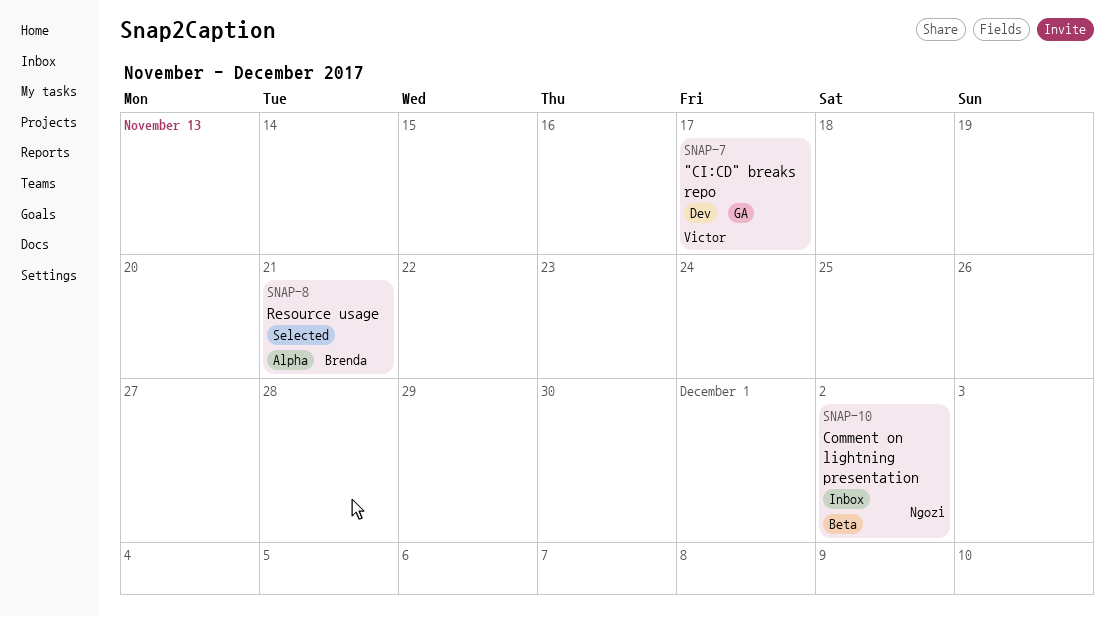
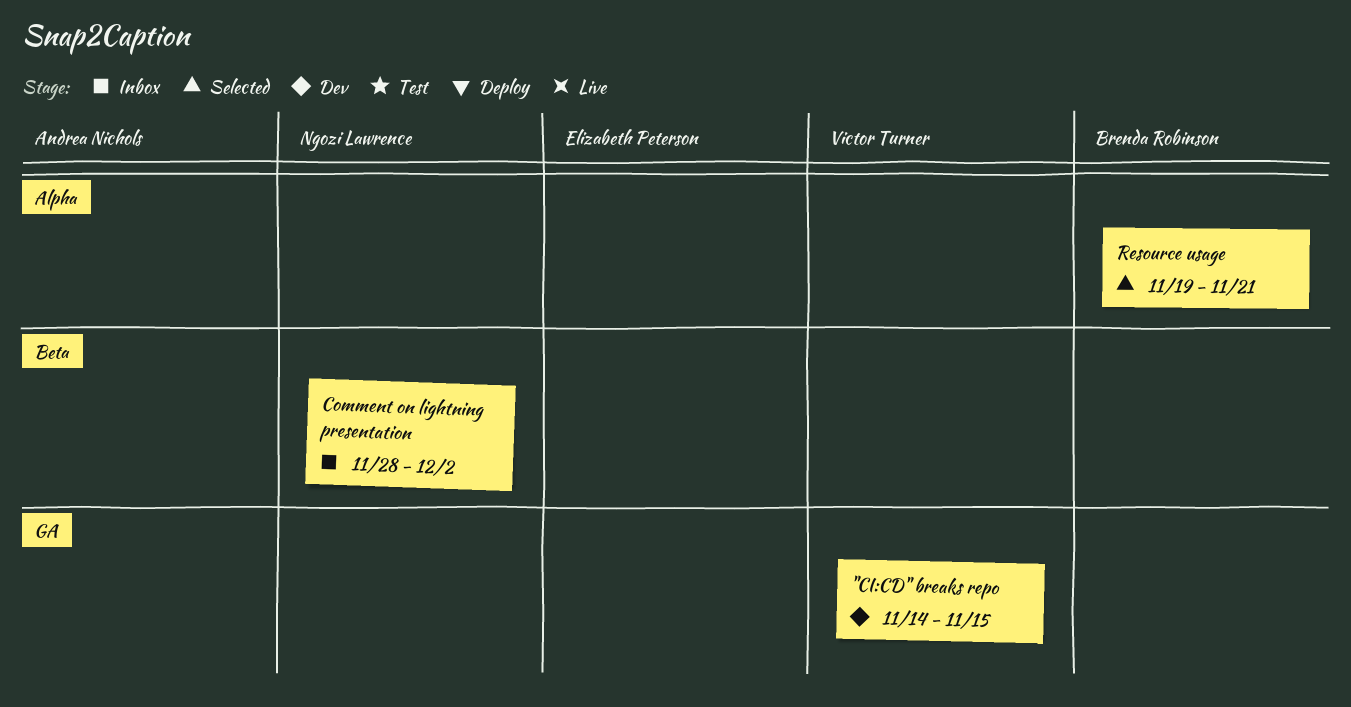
"CI:CD" breaks repo, due: Nov 17 -> Nov 15

